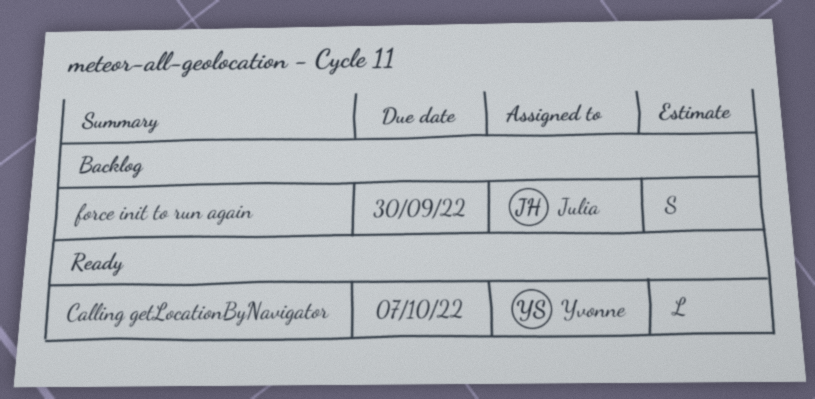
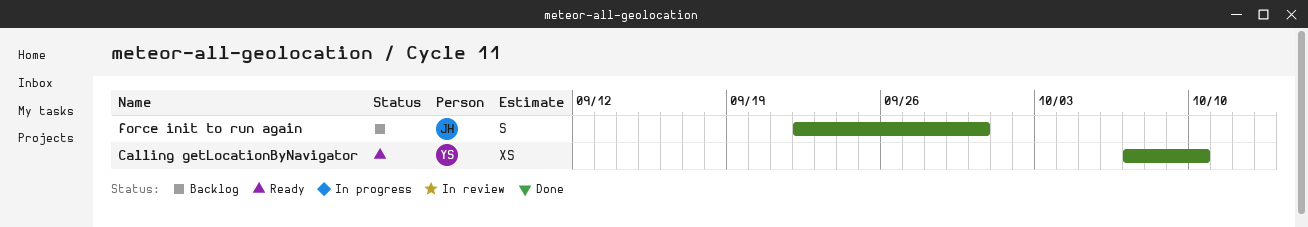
Calling getLocationByNavigator, estimate: L -> XS
Calling getLocationByNavigator, due: Oct 7 -> Oct 10

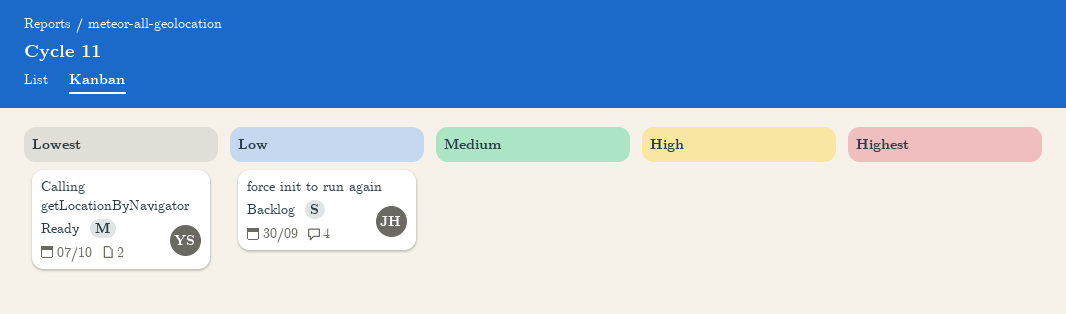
Calling getLocationByNavigator, estimate: XS -> M
Calling getLocationByNavigator, due: Oct 10 -> Oct 7

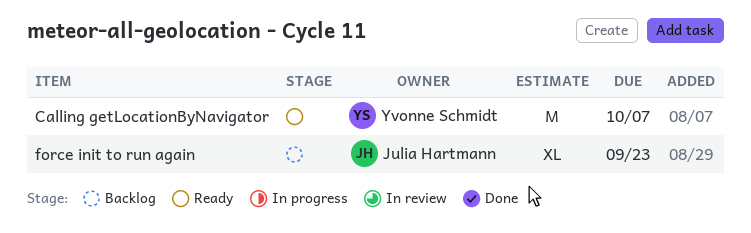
force init to run again, estimate: S -> XL
force init to run again, due: Sep 30 -> Sep 23

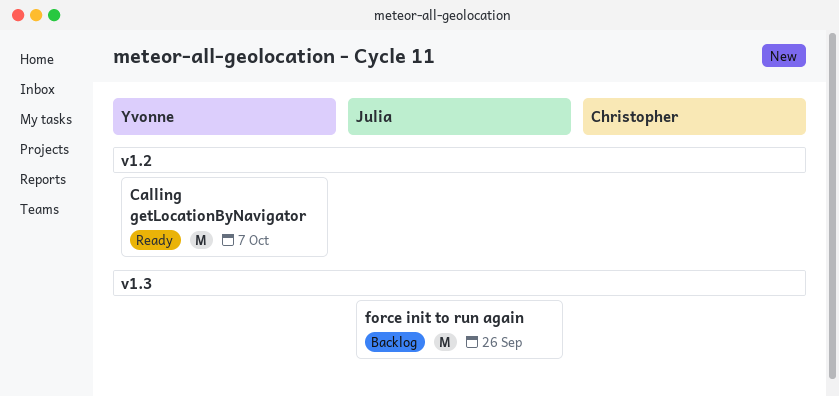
force init to run again, estimate: XL -> M
force init to run again, due: Sep 23 -> Sep 26

